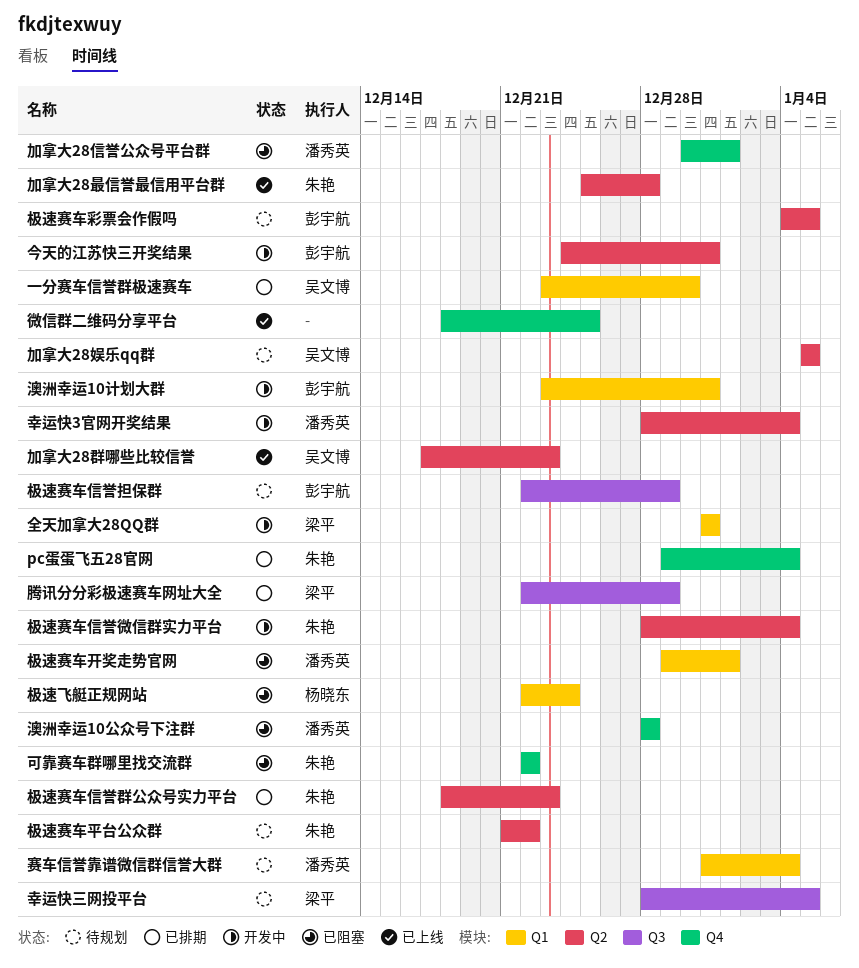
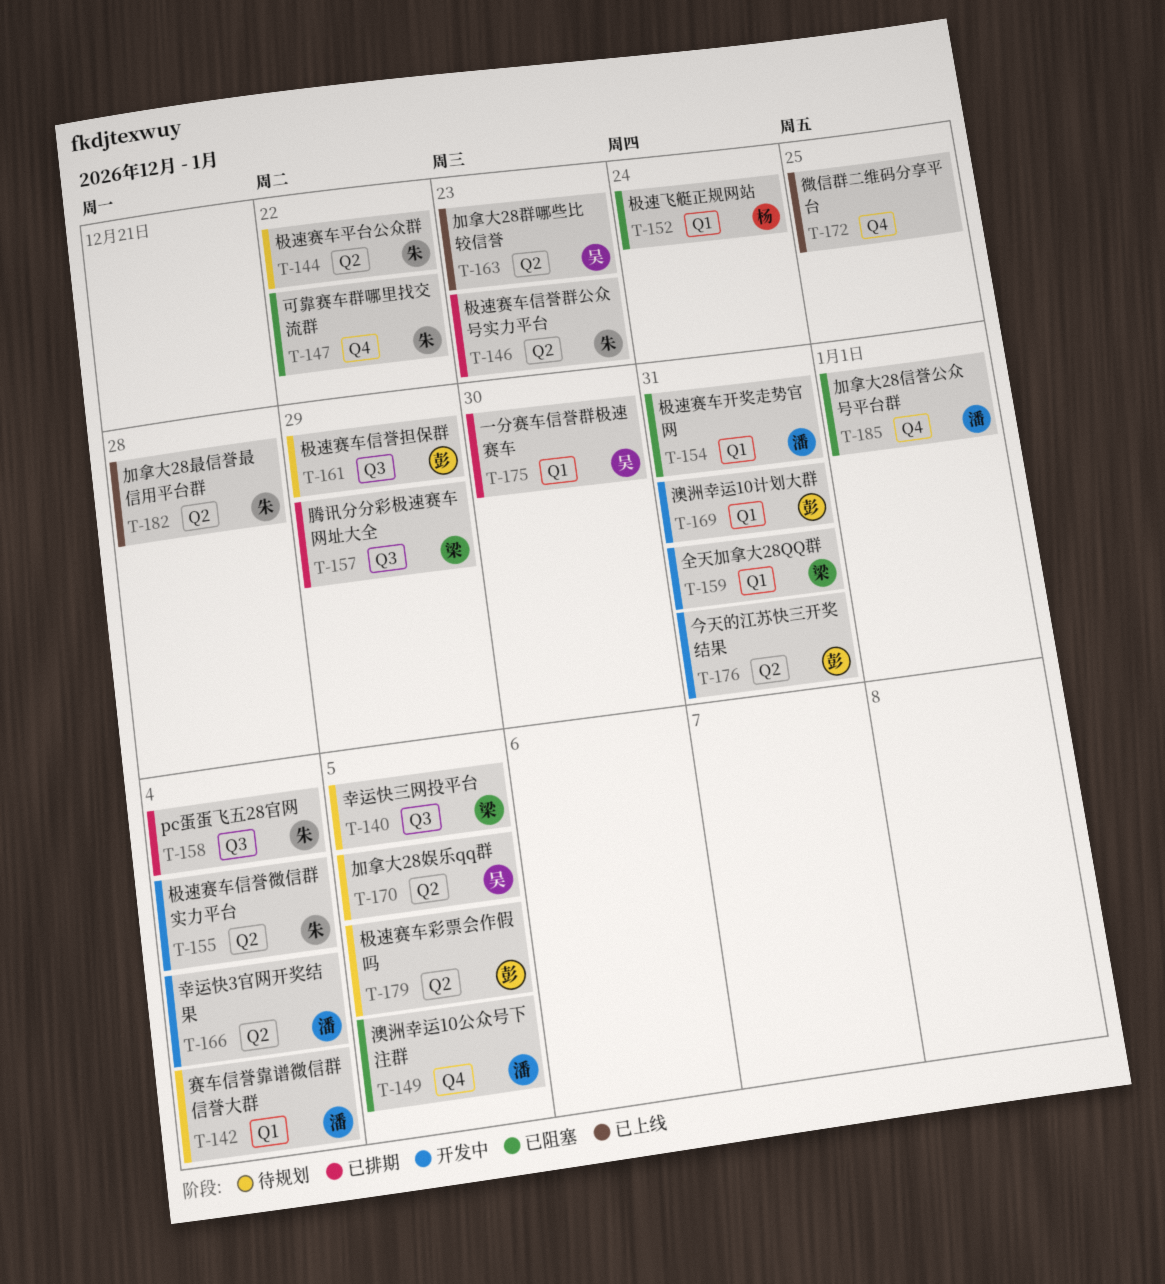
pc蛋蛋飞五28官网, label: Q4 -> Q3
极速赛车开奖走势官网, due: Jan 1 -> Dec 31
澳洲幸运10公众号下注群, due: Dec 28 -> Jan 5

